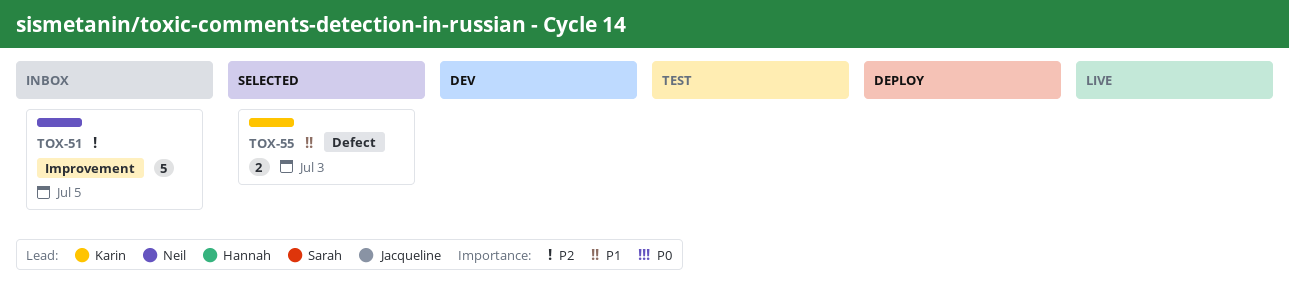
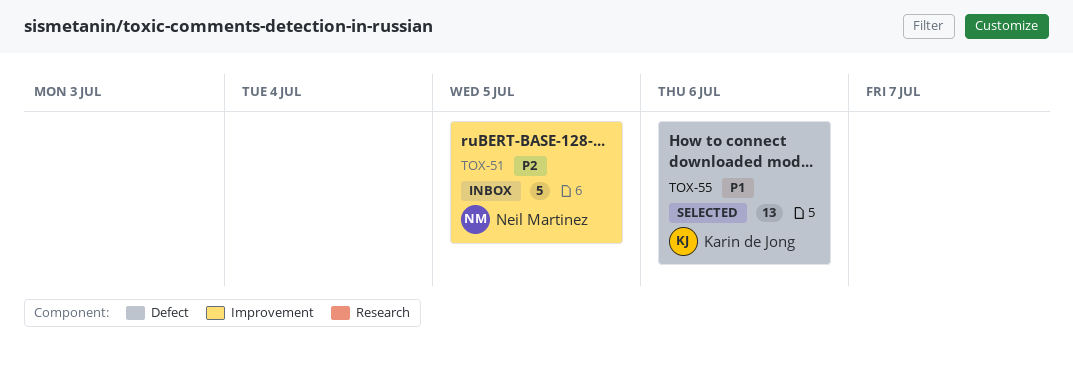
TOX-55, estimate: 2 -> 13
TOX-55, due: Jul 3 -> Jul 6

